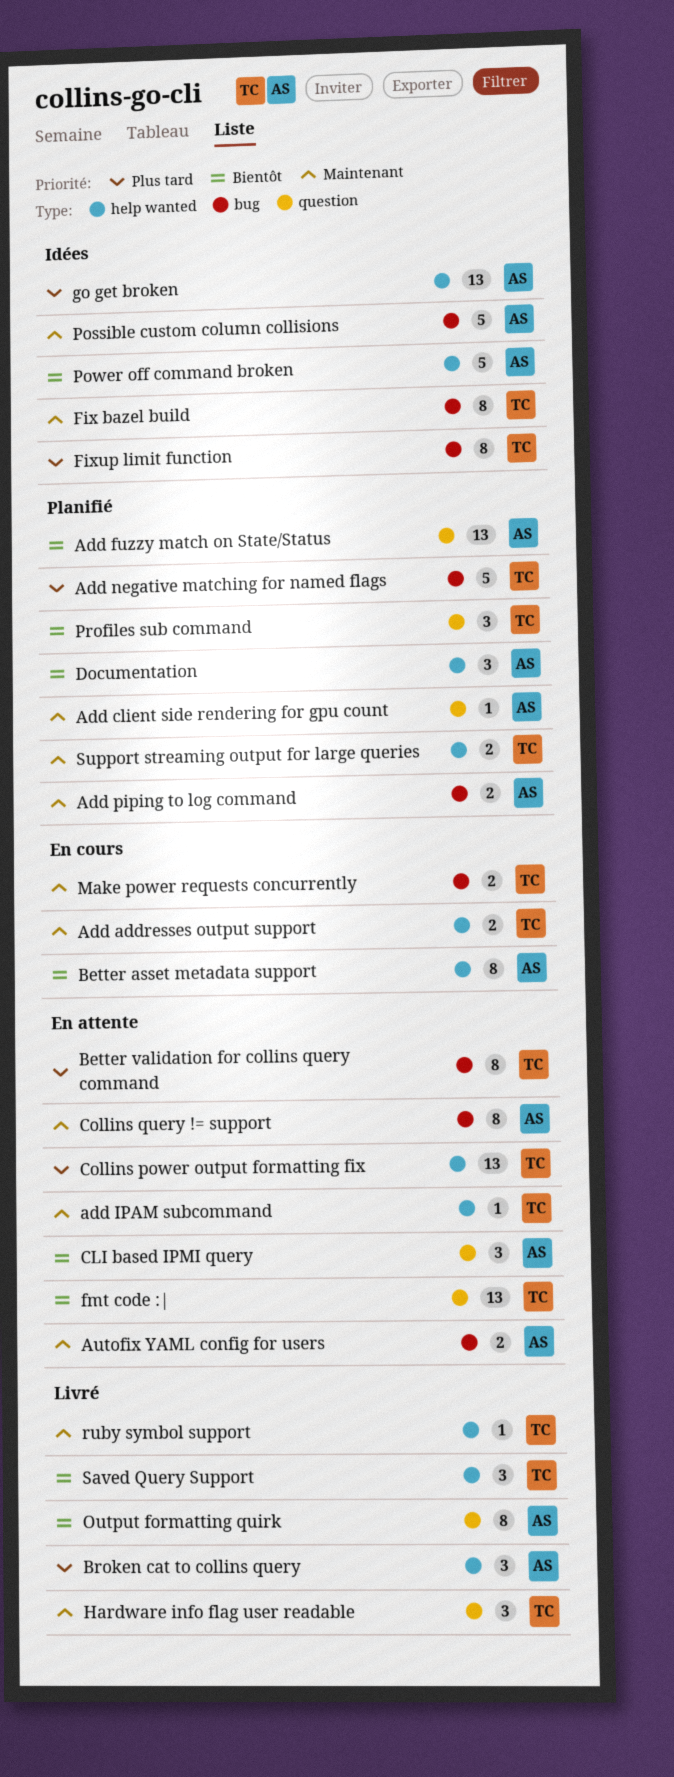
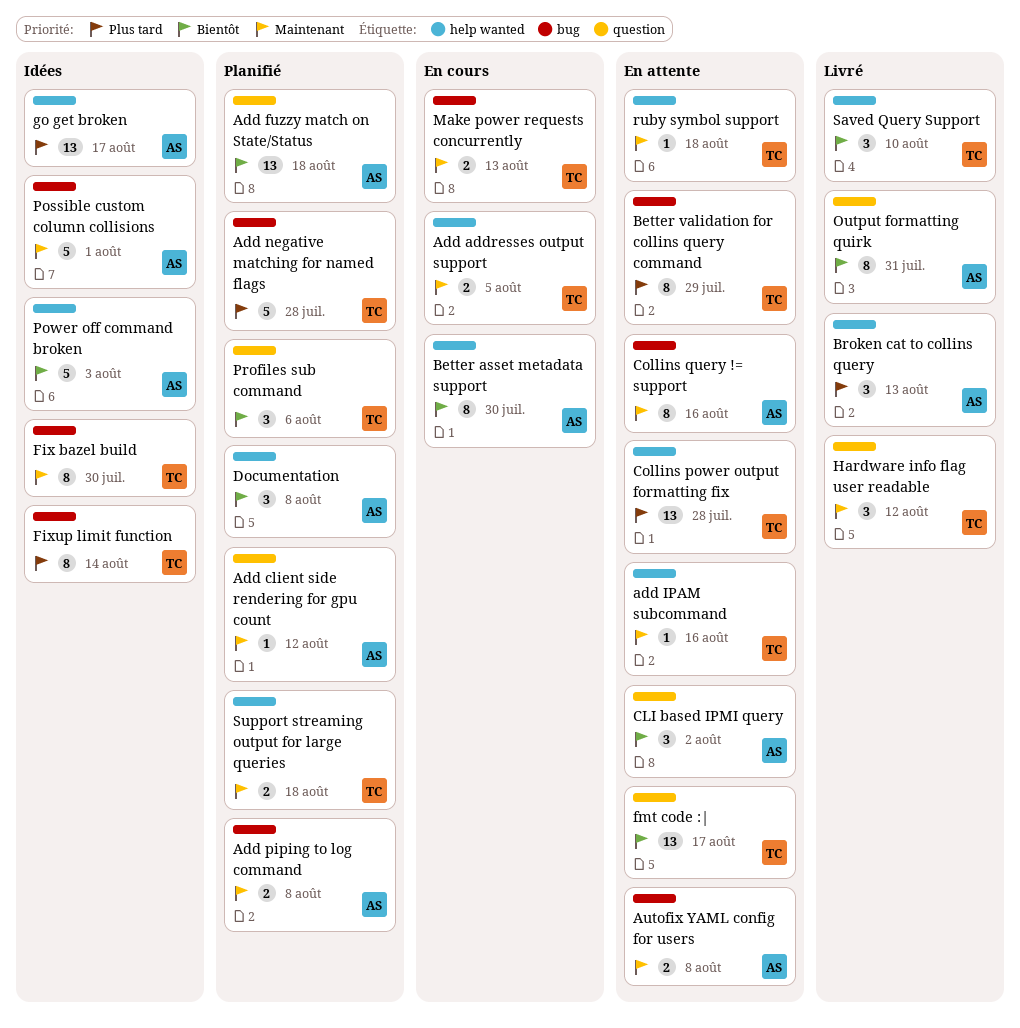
ruby symbol support, status: Livré -> En attente

